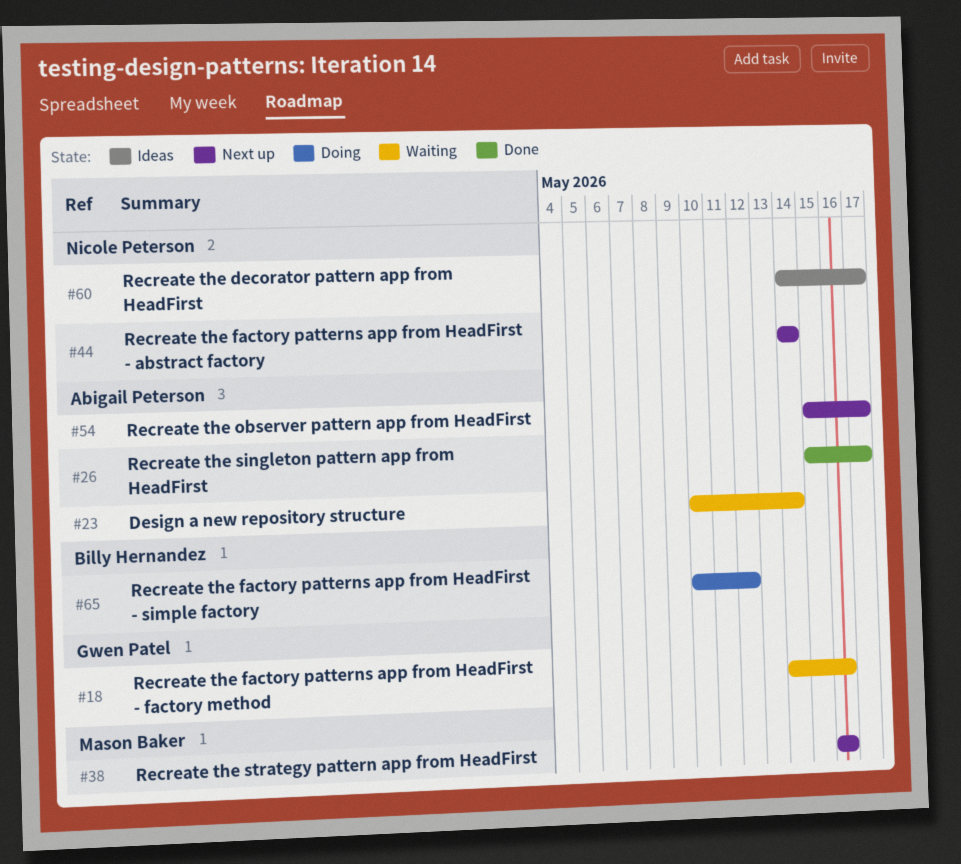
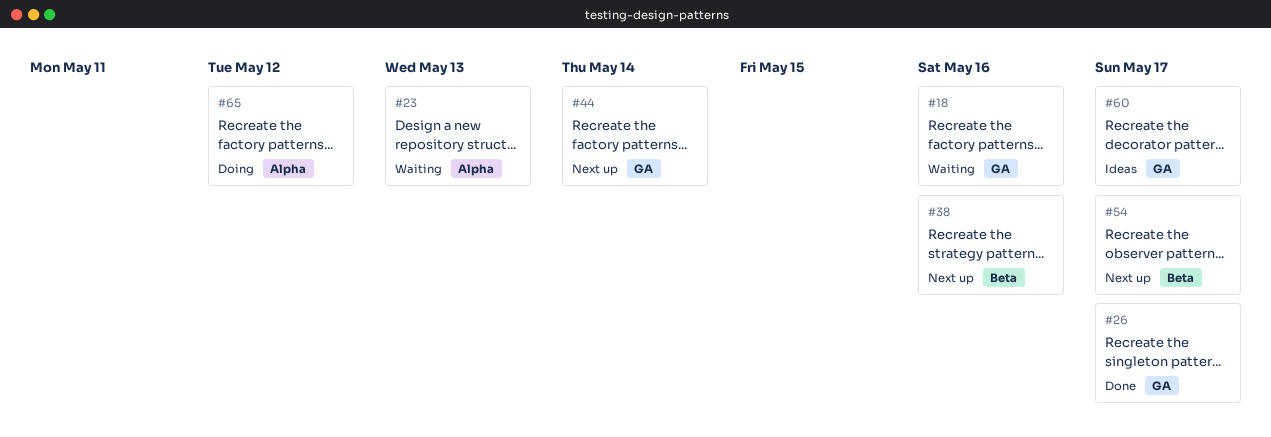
#23, due: May 14 -> May 13

